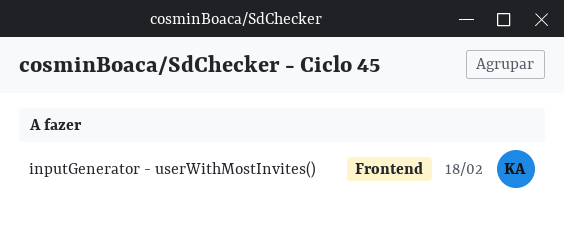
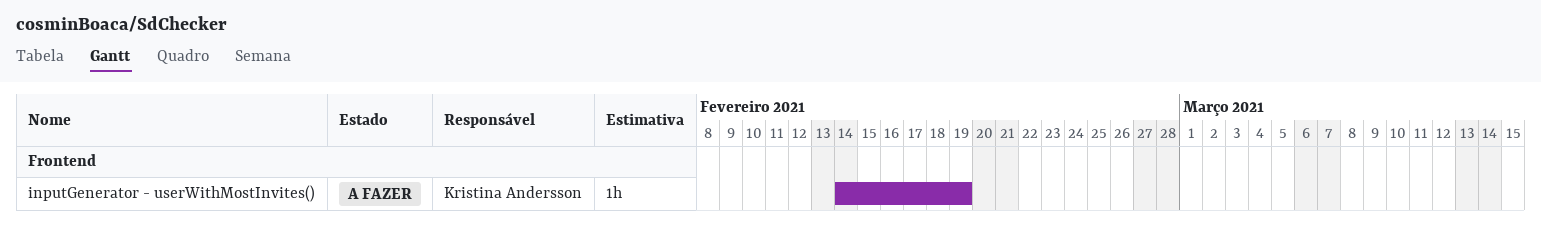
inputGenerator - userWithMostInvites(), due: Feb 18 -> Feb 19

